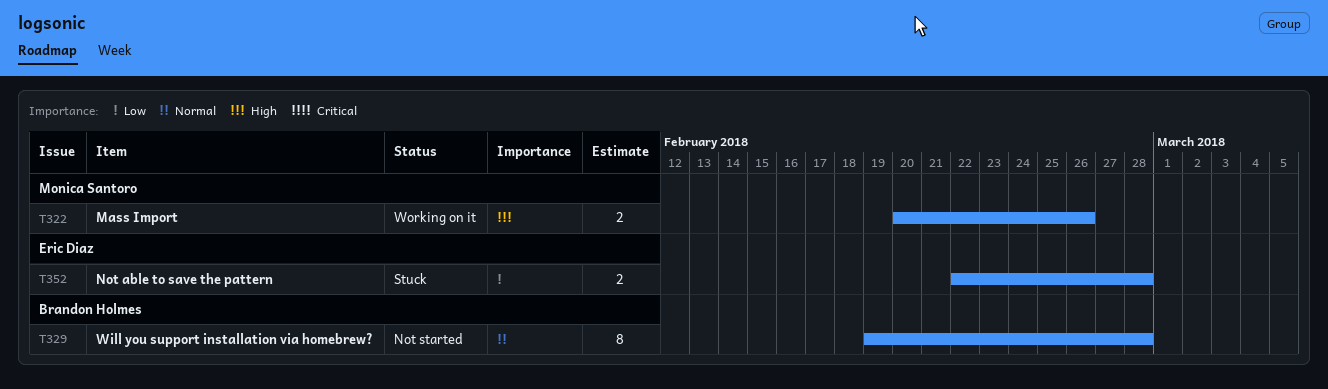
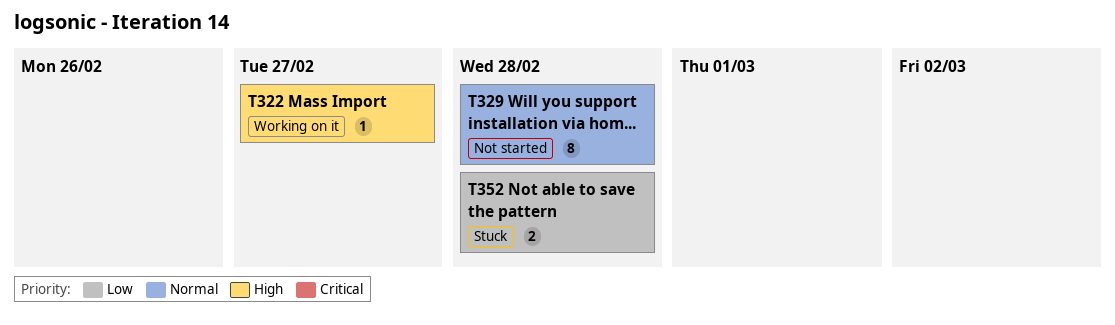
T322, estimate: 2 -> 1
T322, due: Feb 26 -> Feb 27

